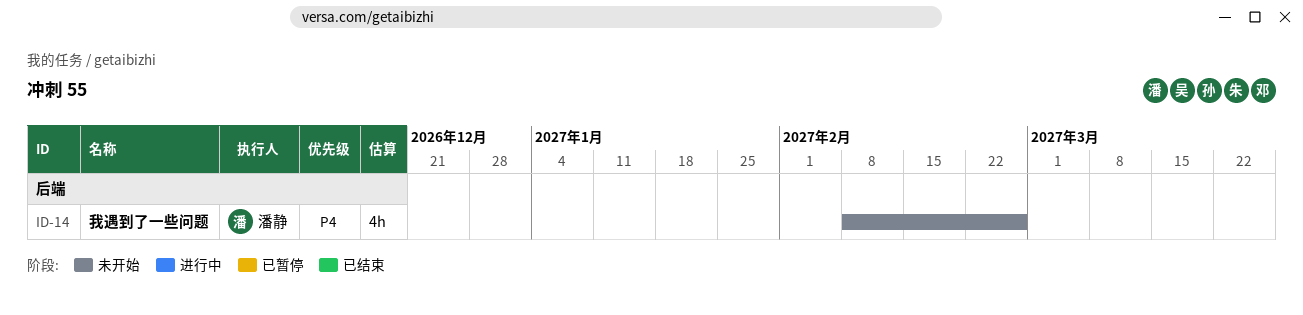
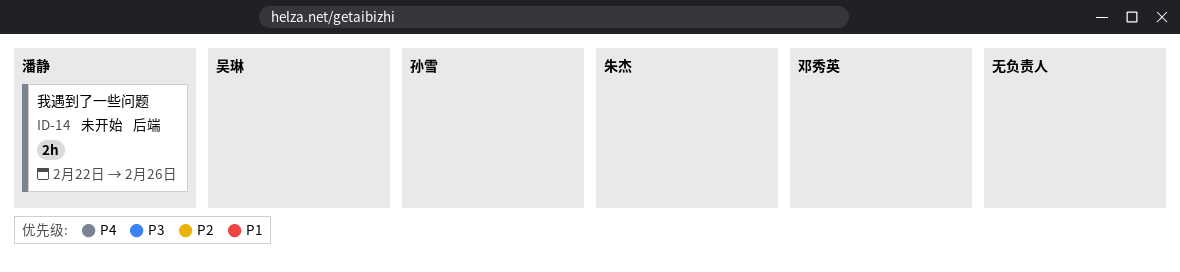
ID-14, estimate: 4h -> 2h
ID-14, start: Feb 8 -> Feb 22

